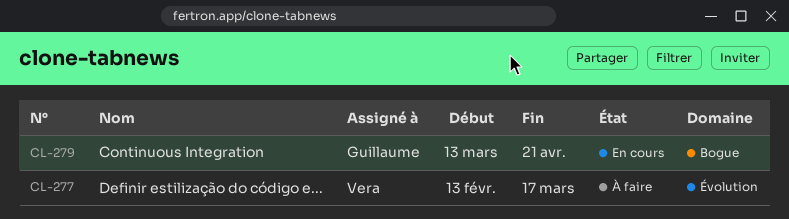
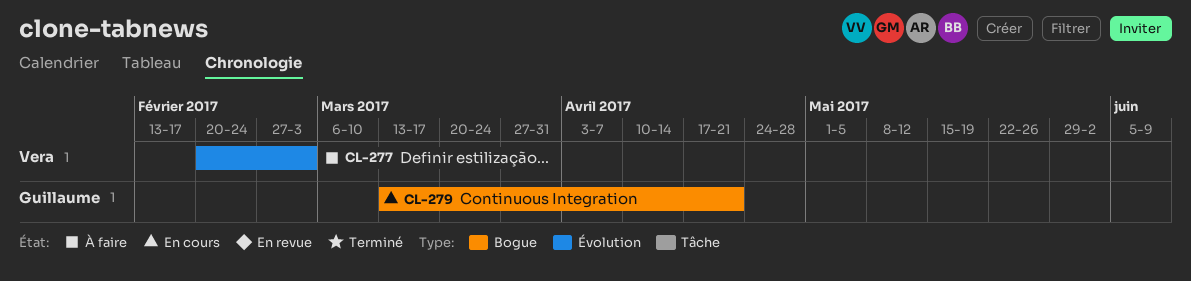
CL-277, start: Feb 13 -> Feb 20
CL-277, due: Mar 17 -> Mar 3

